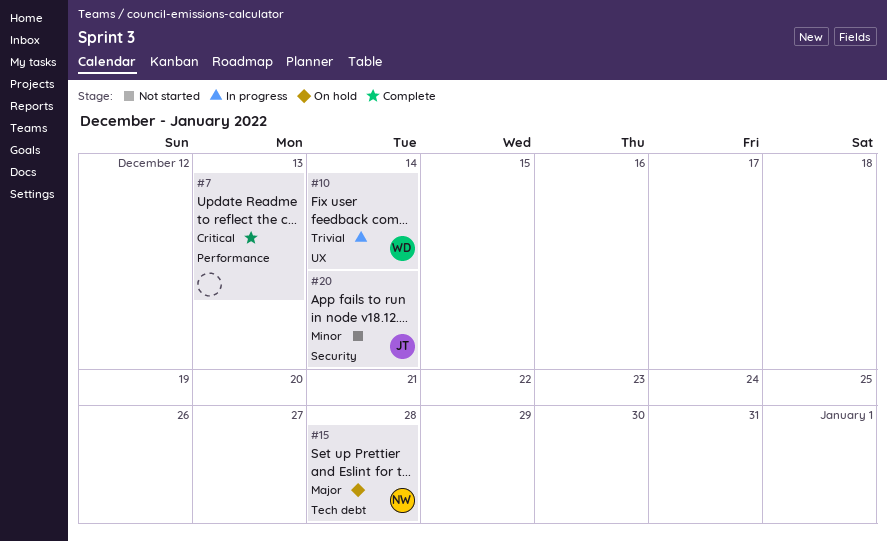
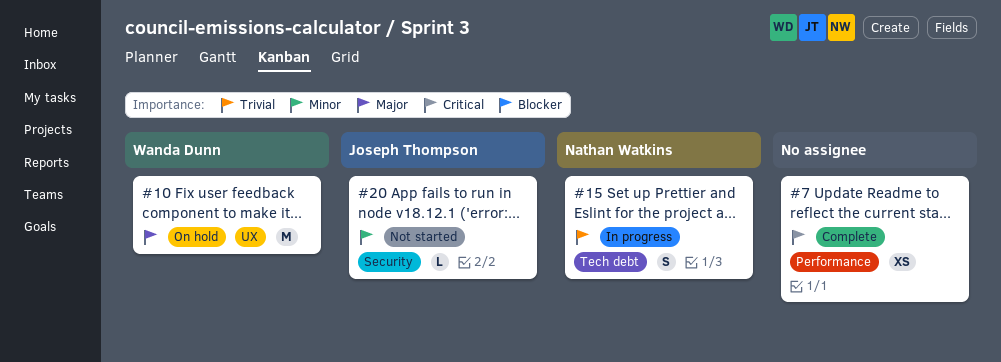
#10, status: In progress -> On hold
#10, priority: Trivial -> Major
#15, status: On hold -> In progress
#15, priority: Major -> Trivial

